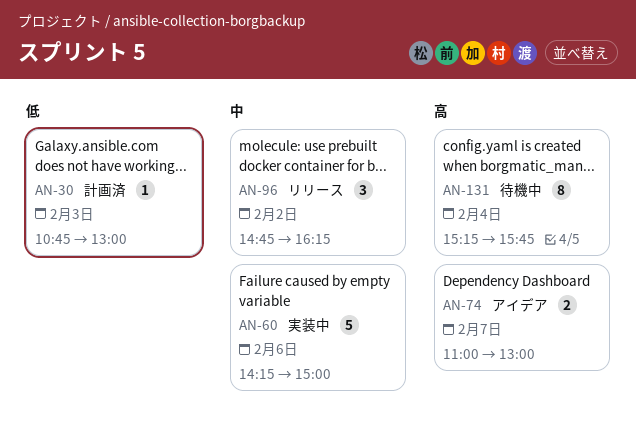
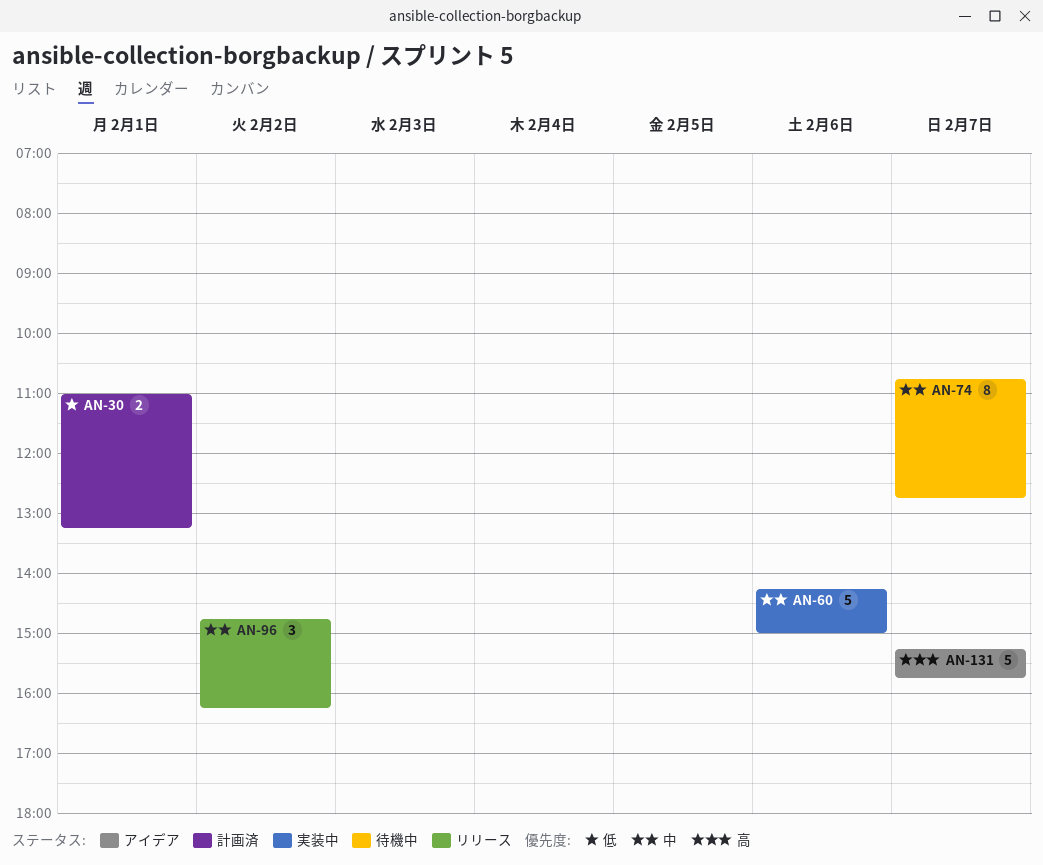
AN-30, estimate: 1 -> 2
AN-30, day: Feb 3 -> Feb 1
AN-30, begins: 10:45 -> 11:00
AN-30, ends: 13:00 -> 13:15
AN-74, status: アイデア -> 待機中
AN-74, priority: 高 -> 中
AN-74, estimate: 2 -> 8
AN-74, begins: 11:00 -> 10:45
AN-74, ends: 13:00 -> 12:45
AN-131, status: 待機中 -> アイデア
AN-131, estimate: 8 -> 5
AN-131, day: Feb 4 -> Feb 7

